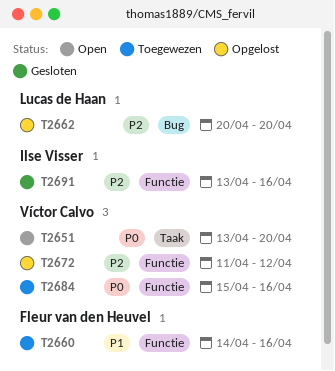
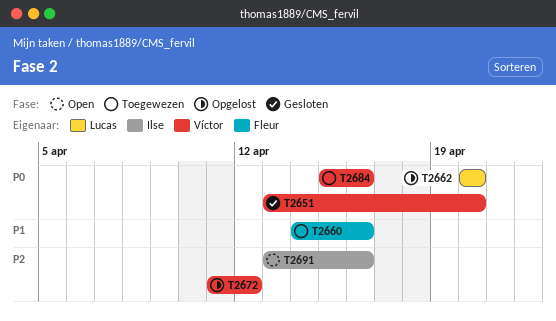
T2651, status: Open -> Gesloten
T2662, priority: P2 -> P0
T2691, status: Gesloten -> Open

